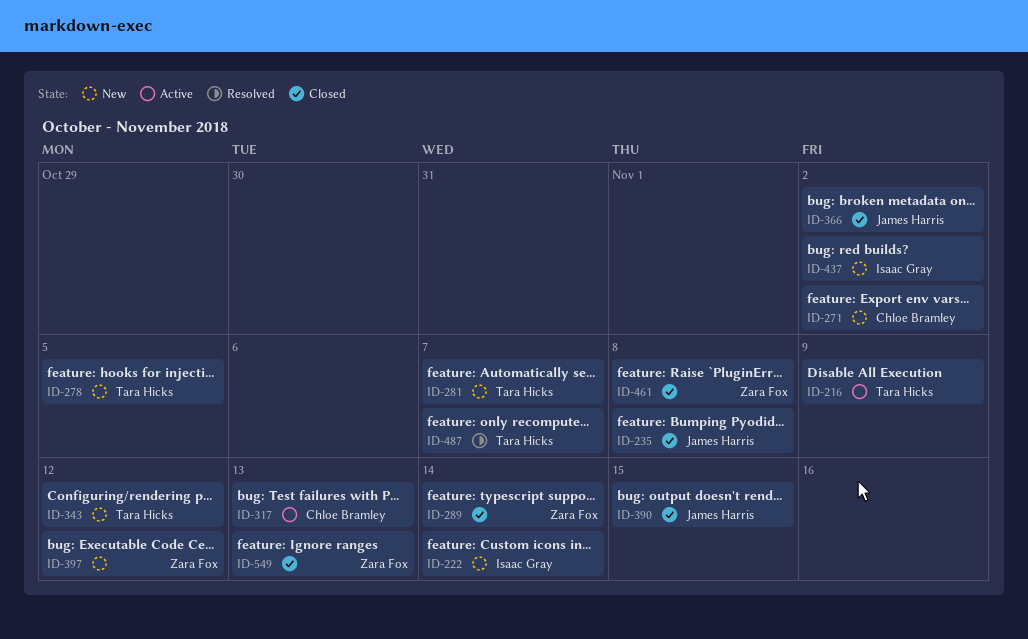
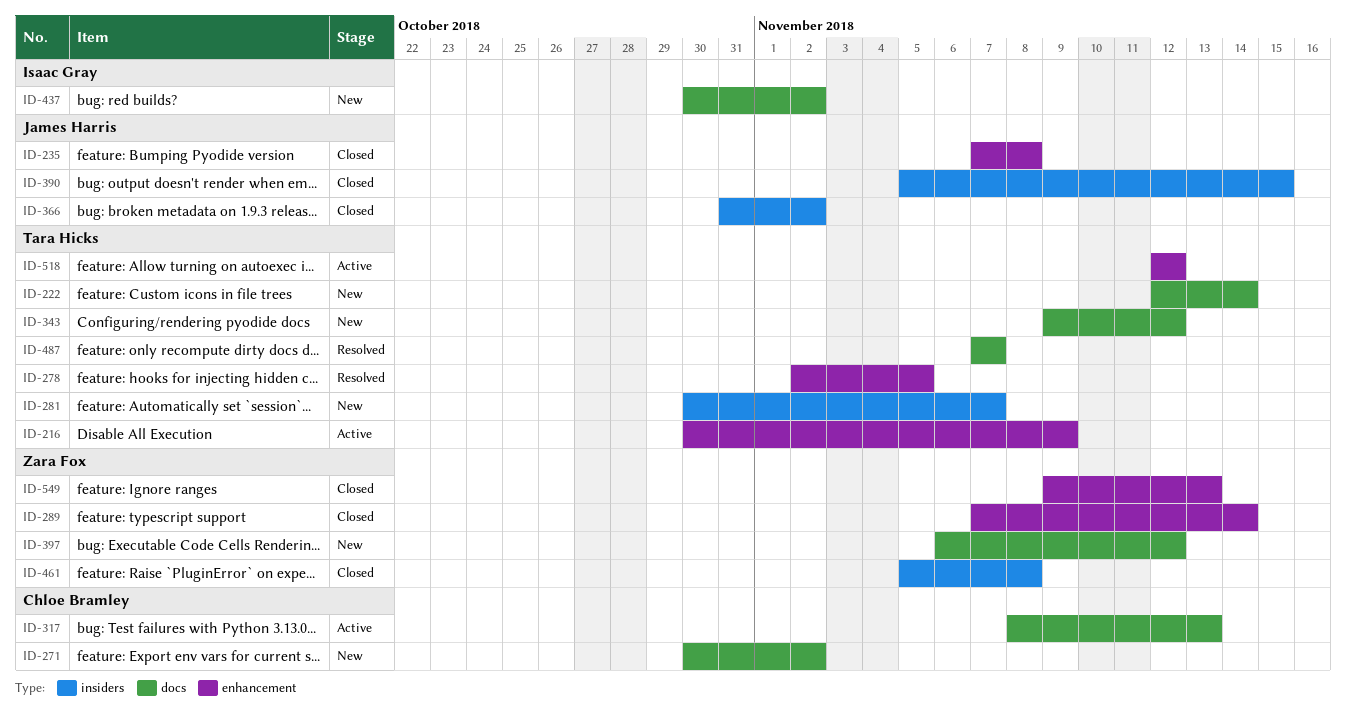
ID-222, owner: Isaac Gray -> Tara Hicks
ID-278, status: New -> Resolved
ID-518: none -> present

